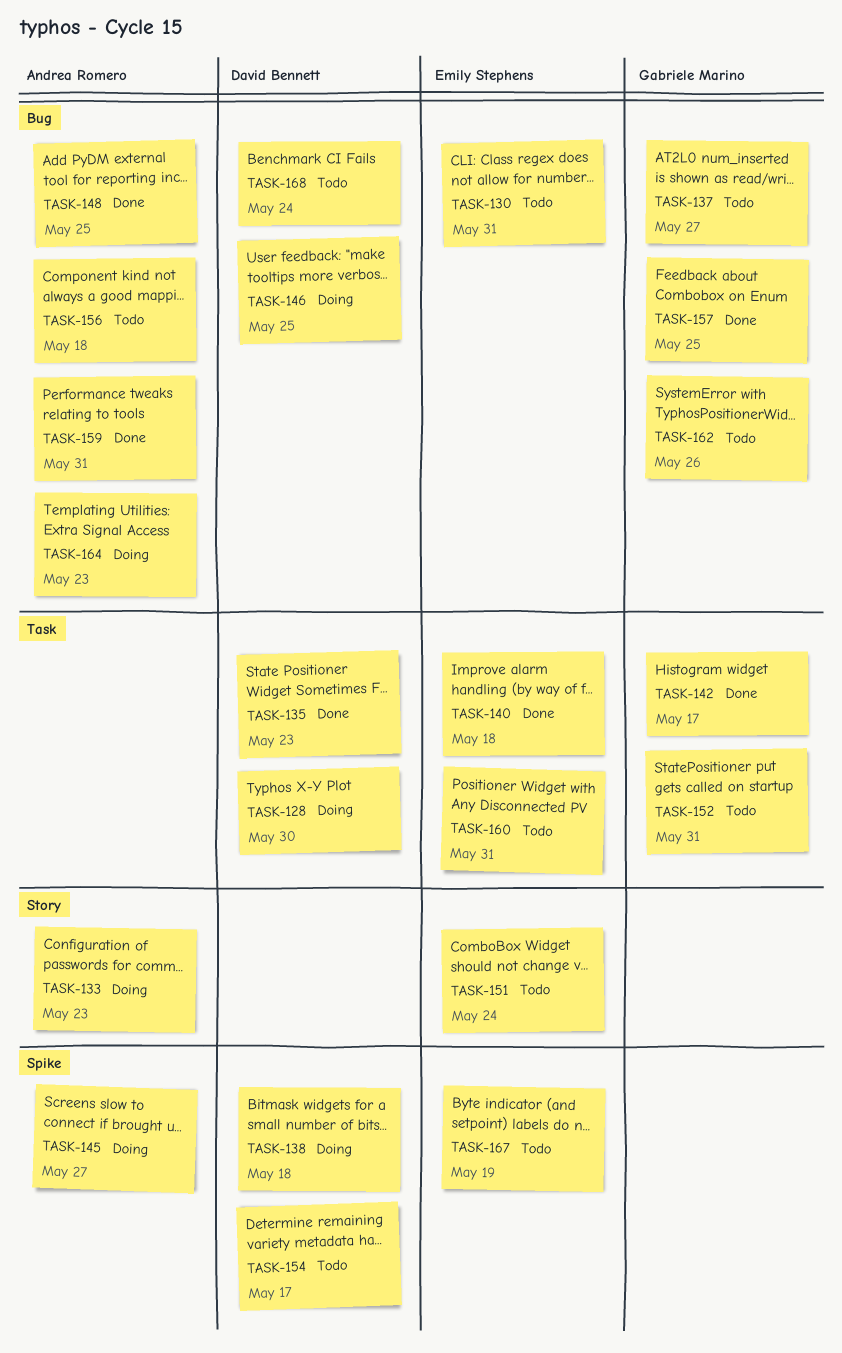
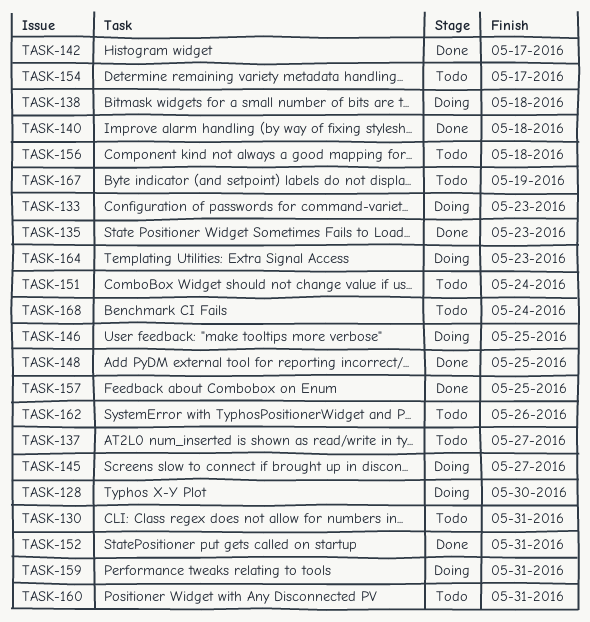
TASK-152, status: Todo -> Done
TASK-159, status: Done -> Doing

